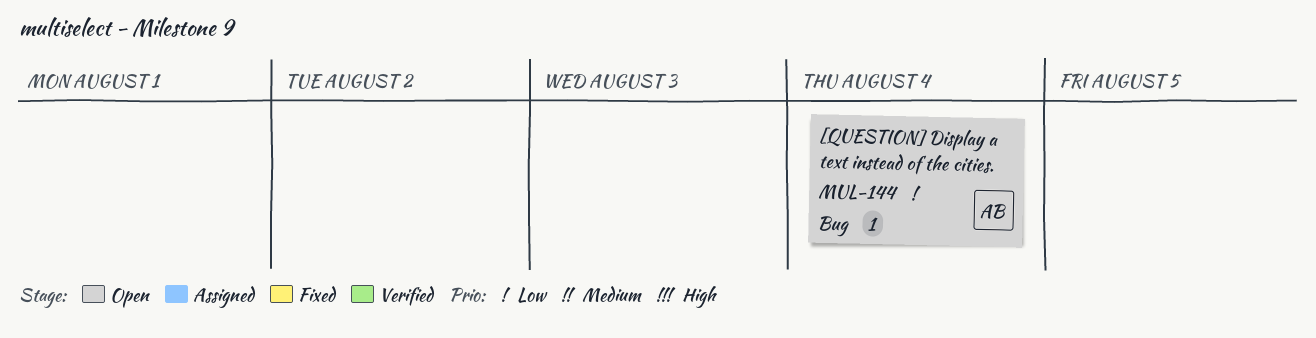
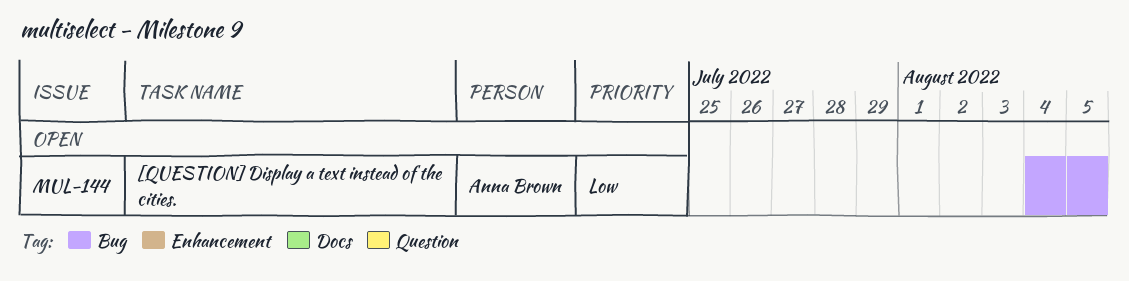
MUL-144, due: Aug 4 -> Aug 5

